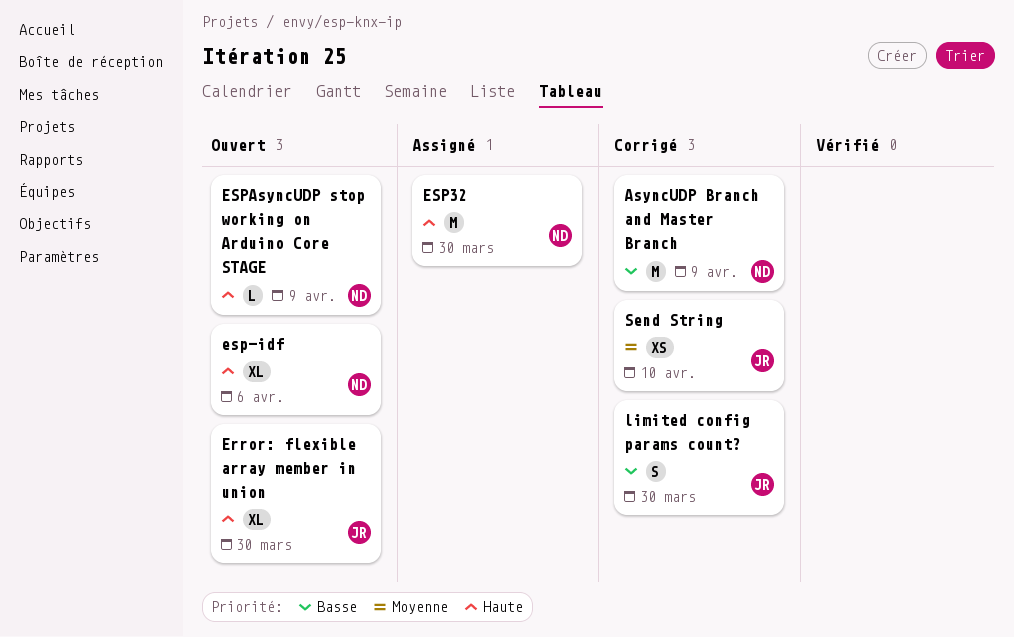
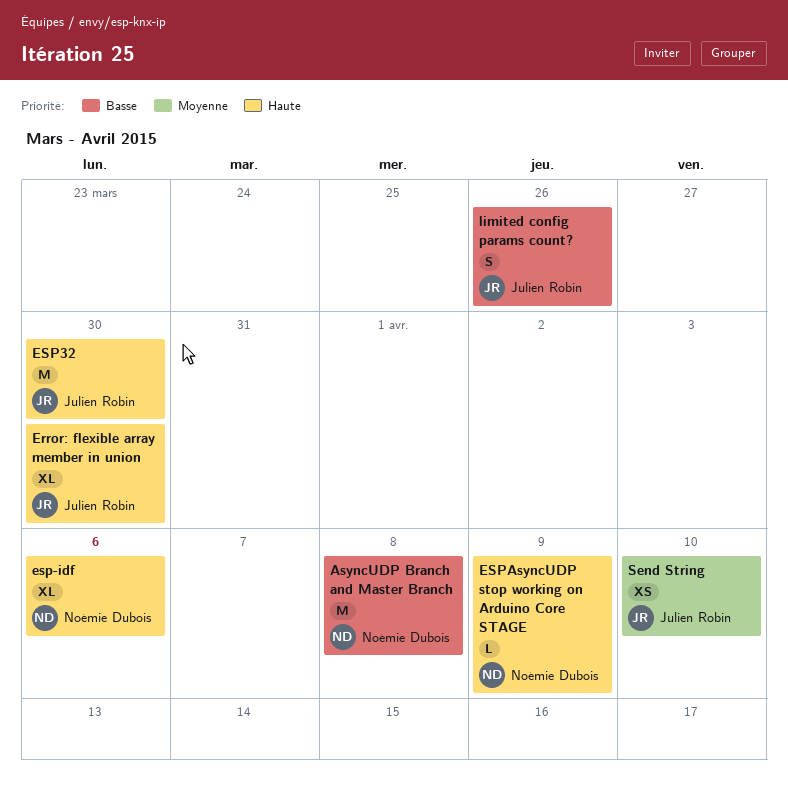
AsyncUDP Branch and Master Branch, due: Apr 9 -> Apr 8
ESP32, owner: Noémie Dubois -> Julien Robin
limited config params count?, due: Mar 30 -> Mar 26

